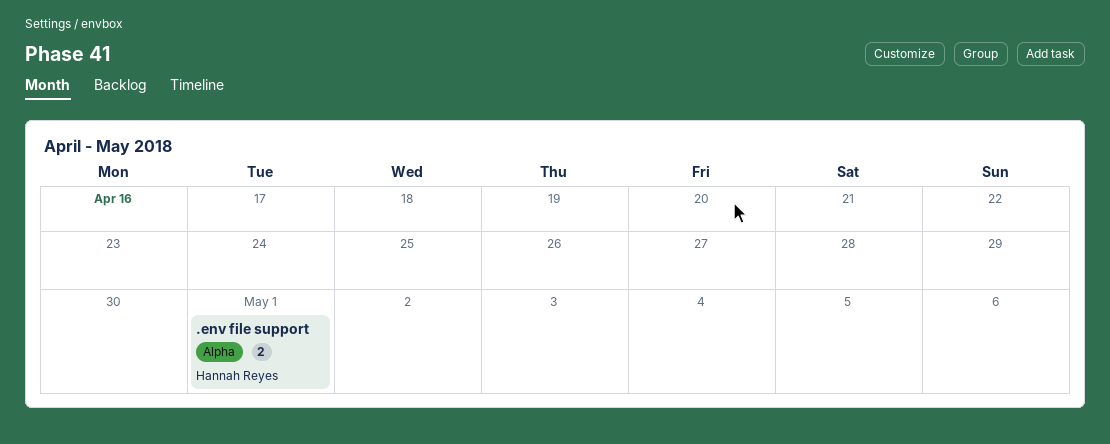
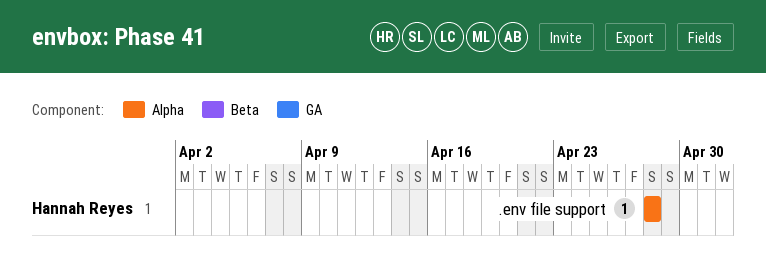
.env file support, estimate: 2 -> 1
.env file support, due: May 1 -> Apr 28

